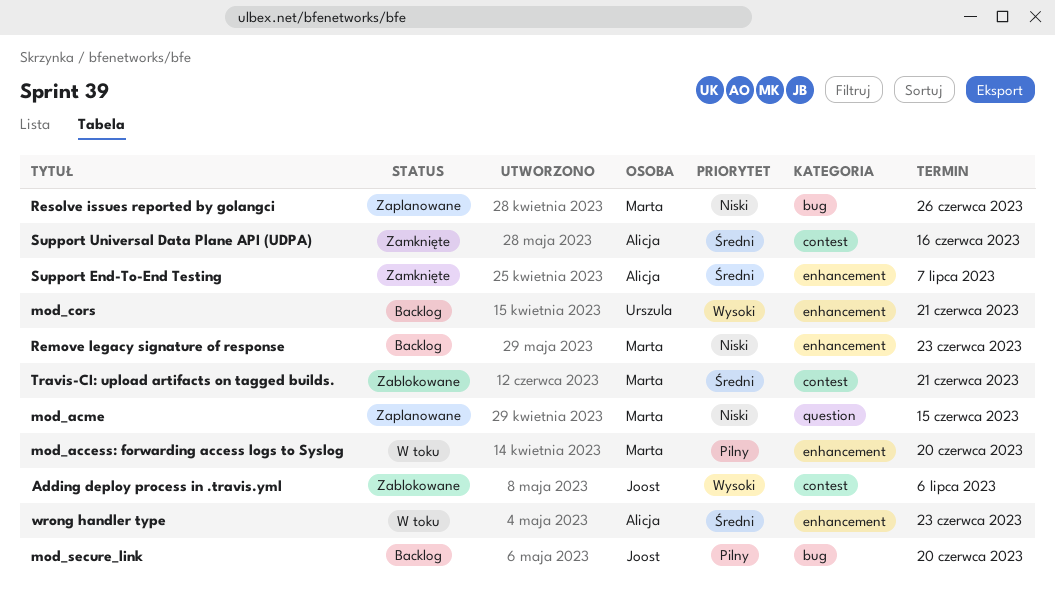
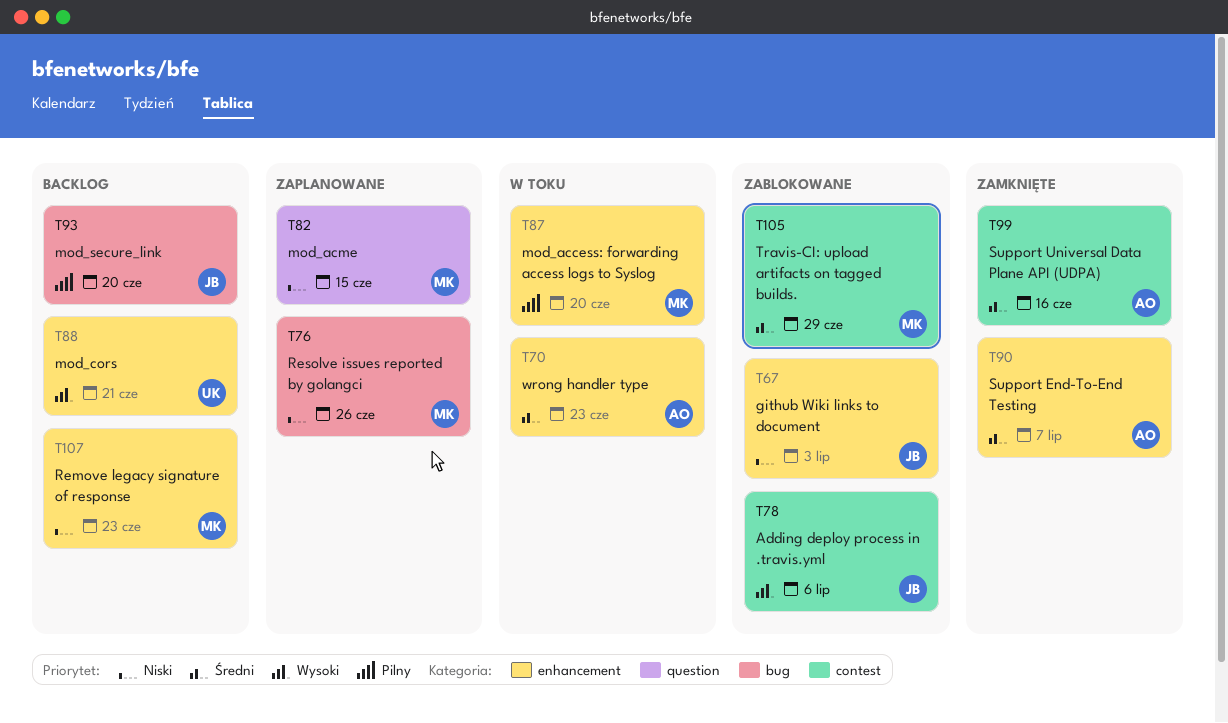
github Wiki links to document: none -> present
Travis-CI: upload artifacts on tagged builds., due: Jun 21 -> Jun 29

